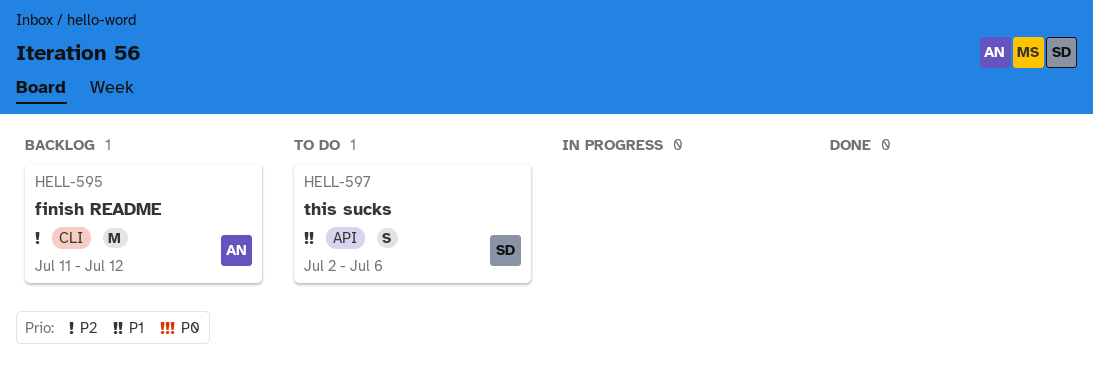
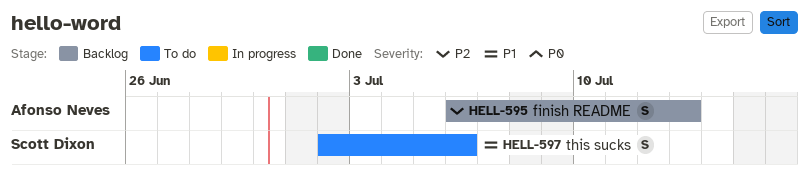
HELL-595, estimate: M -> S
HELL-595, start: Jul 11 -> Jul 6
HELL-595, due: Jul 12 -> Jul 13

